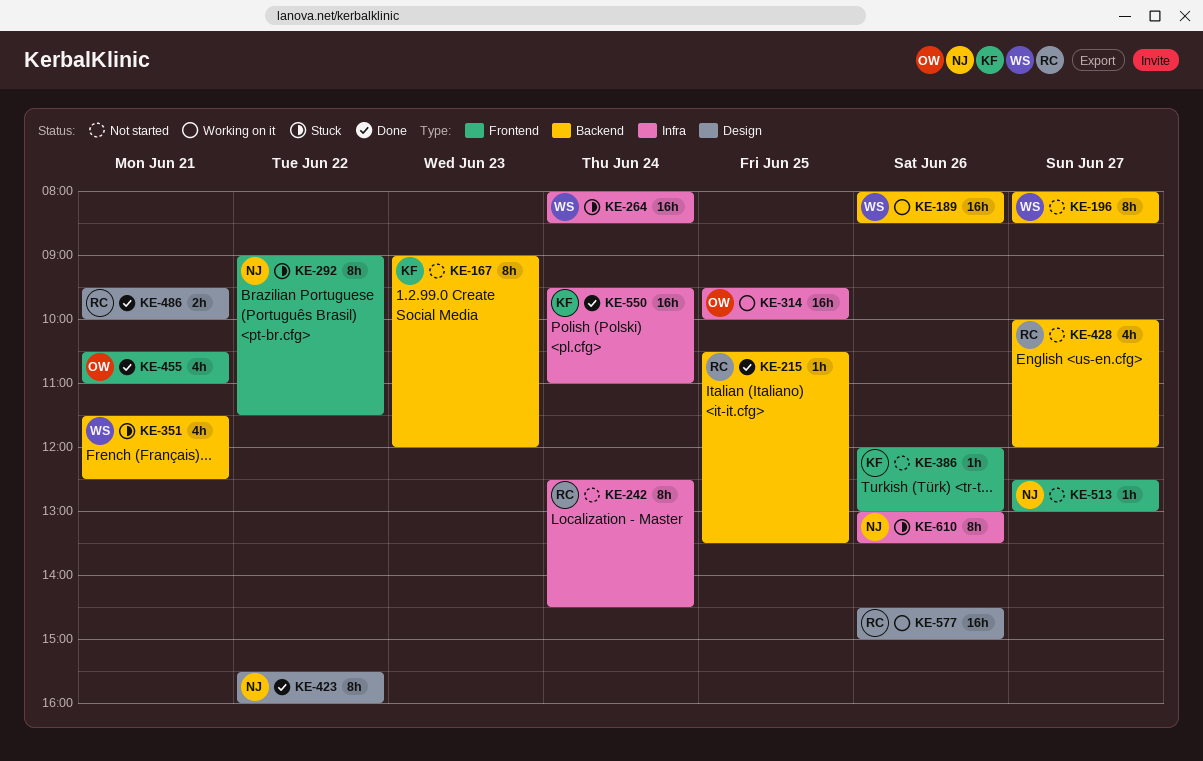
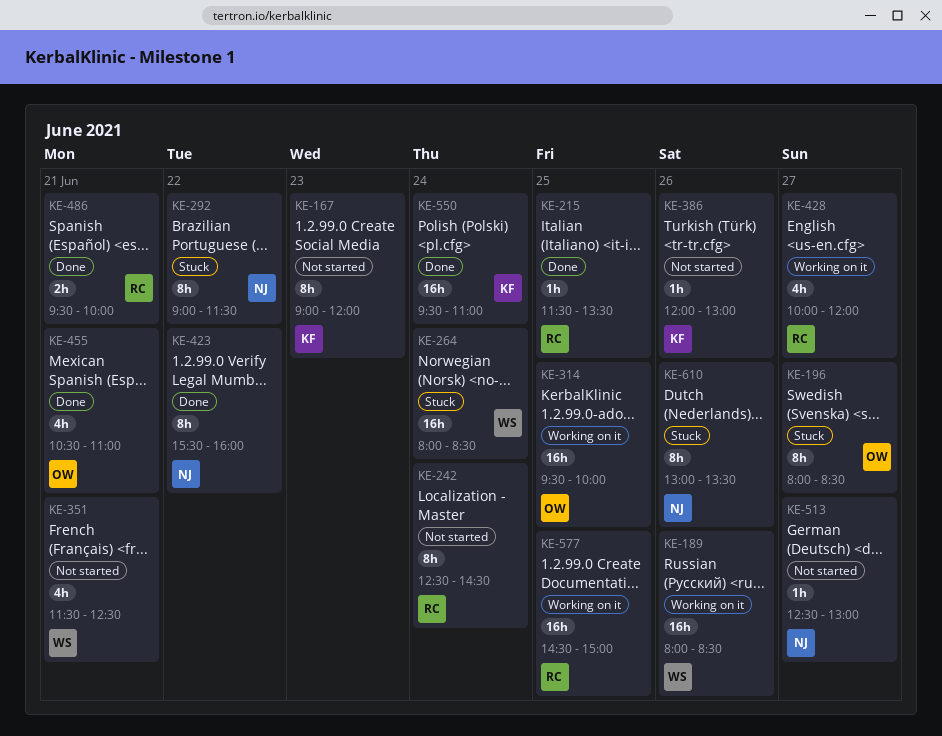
KE-196, status: Not started -> Stuck
KE-196, owner: WS -> OW
KE-215, begins: 10:30 -> 11:30
KE-351, status: Stuck -> Not started
KE-428, status: Not started -> Working on it
KE-577, day: Jun 26 -> Jun 25

